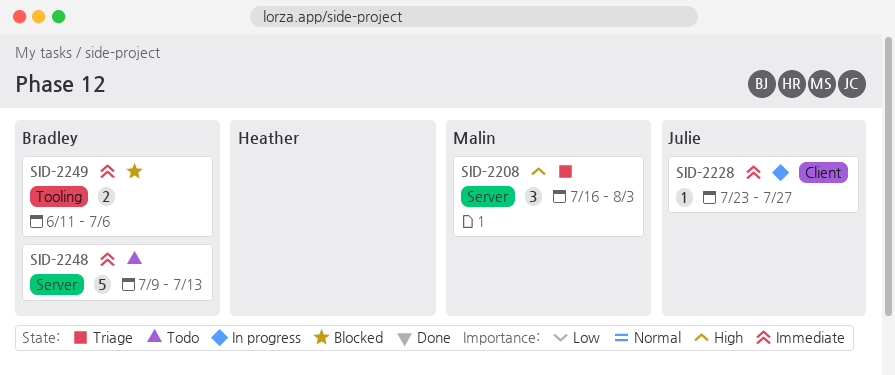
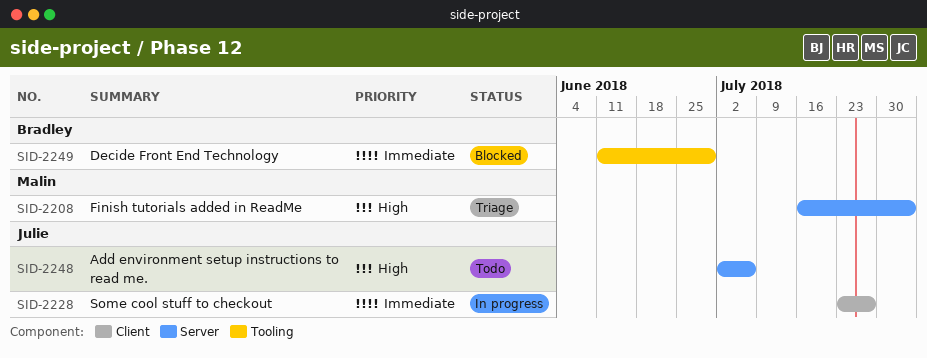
SID-2248, owner: Bradley -> Julie
SID-2248, priority: Immediate -> High
SID-2248, start: Jul 9 -> Jul 2
SID-2248, due: Jul 13 -> Jul 6
SID-2249, due: Jul 6 -> Jun 29

